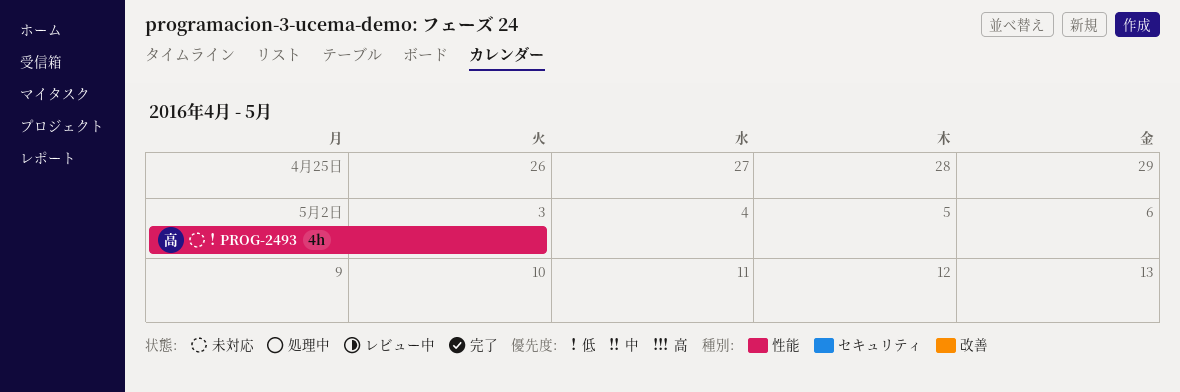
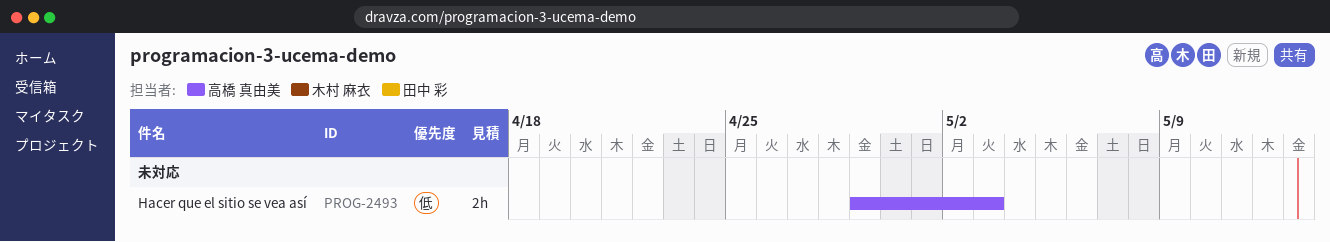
PROG-2493, estimate: 4h -> 2h
PROG-2493, start: May 2 -> Apr 29

